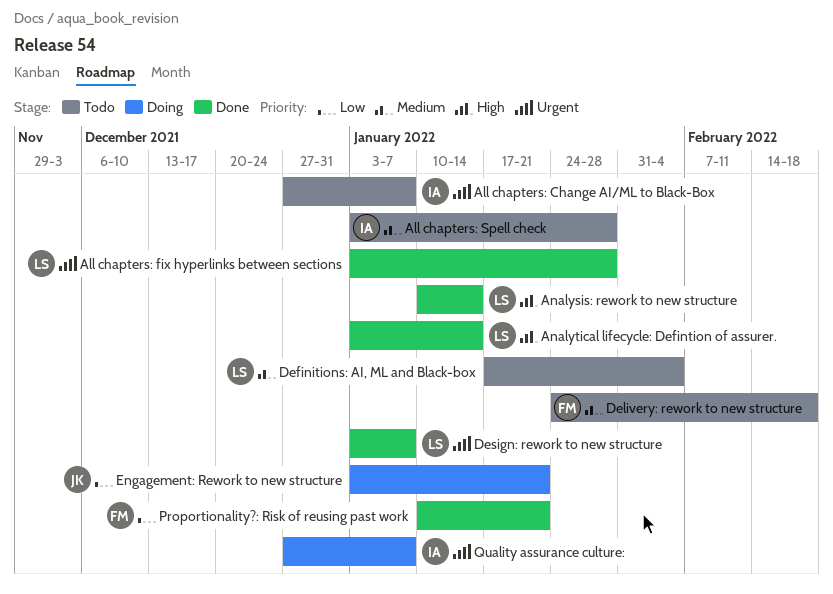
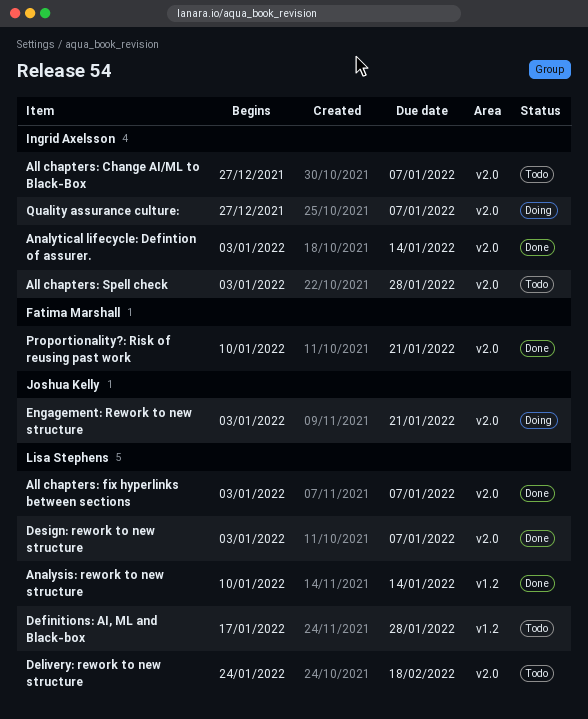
All chapters: fix hyperlinks between sections, due: Jan 28 -> Jan 7
Analytical lifecycle: Defintion of assurer., owner: Lisa Stephens -> Ingrid Axelsson
Definitions: AI, ML and Black-box, due: Feb 4 -> Jan 28
Delivery: rework to new structure, owner: Fatima Marshall -> Lisa Stephens

